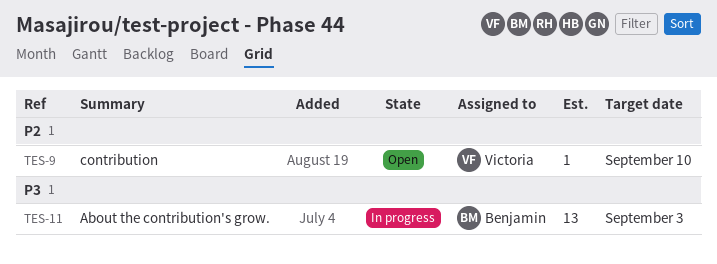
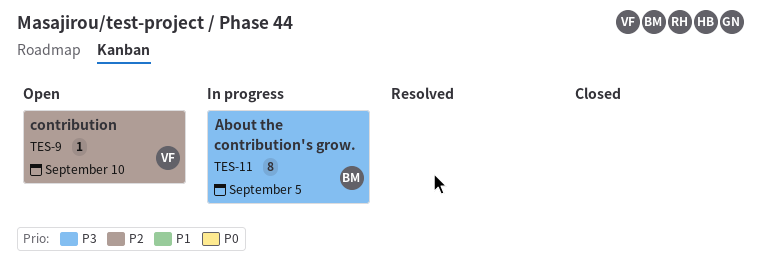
TES-11, estimate: 13 -> 8
TES-11, due: Sep 3 -> Sep 5

